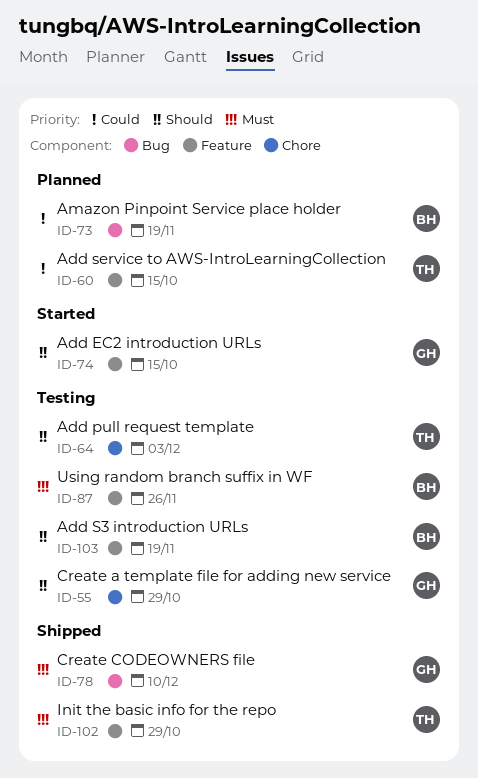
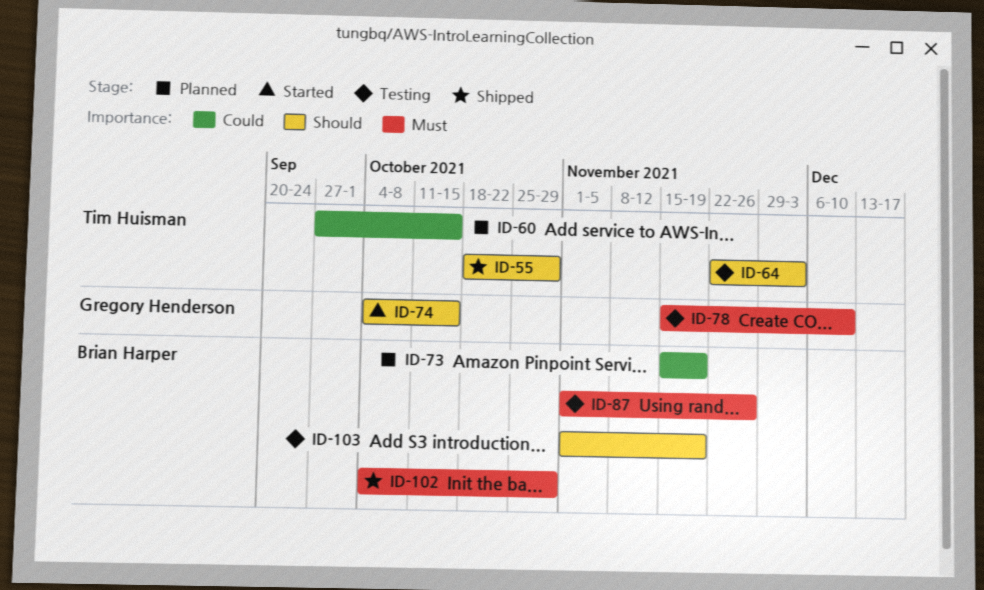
ID-55, status: Testing -> Shipped
ID-55, owner: Gregory Henderson -> Tim Huisman
ID-78, status: Shipped -> Testing
ID-102, owner: Tim Huisman -> Brian Harper

